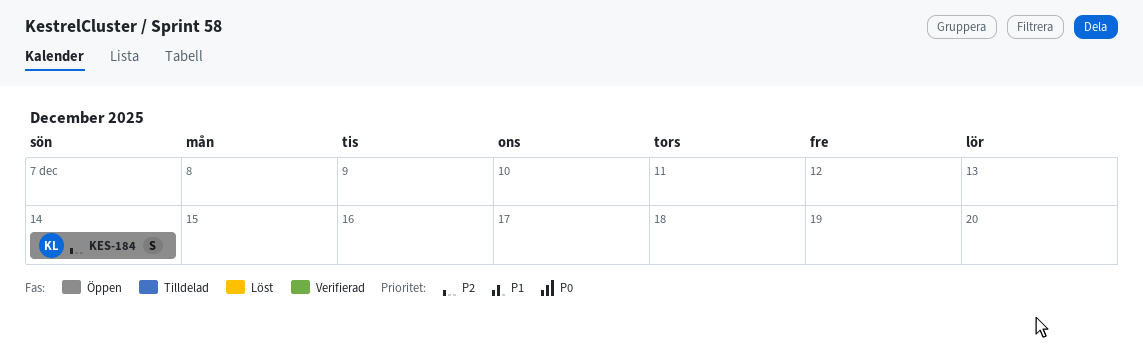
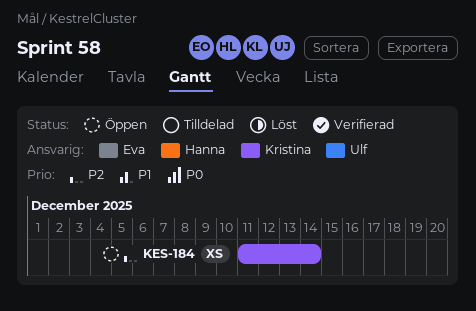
KES-184, estimate: S -> XS
KES-184, start: Dec 14 -> Dec 11

